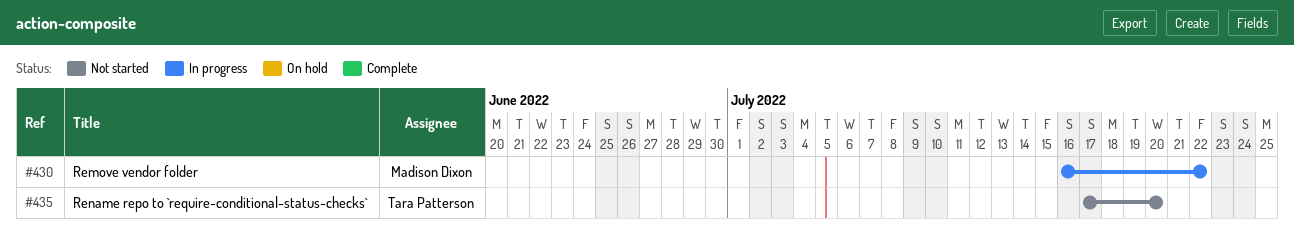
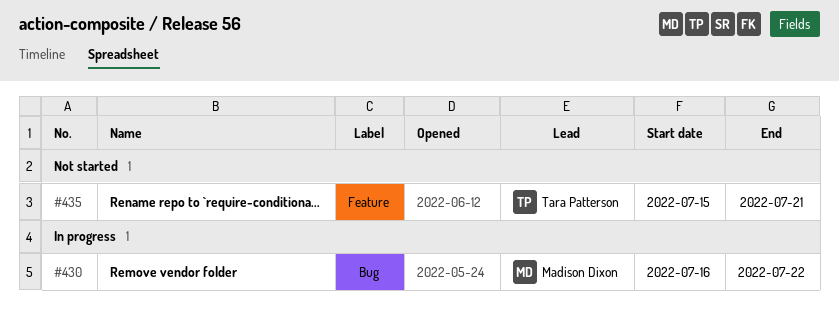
#435, start: Jul 17 -> Jul 15
#435, due: Jul 20 -> Jul 21

